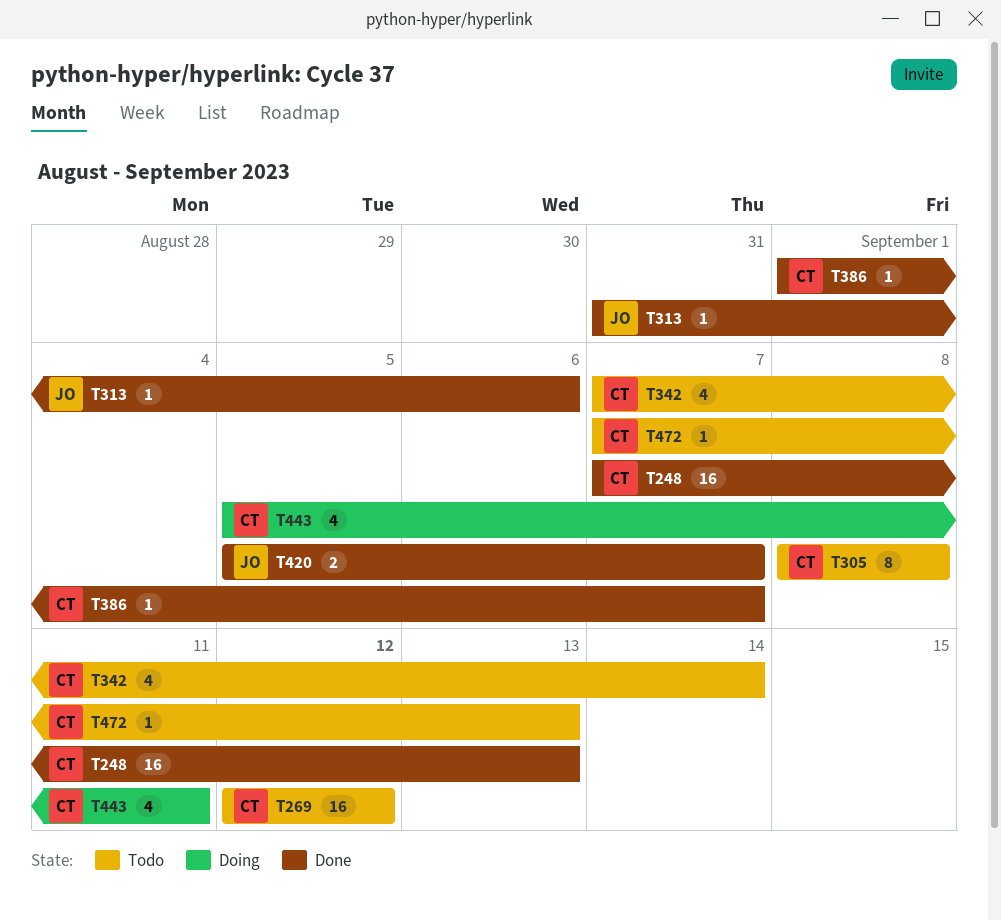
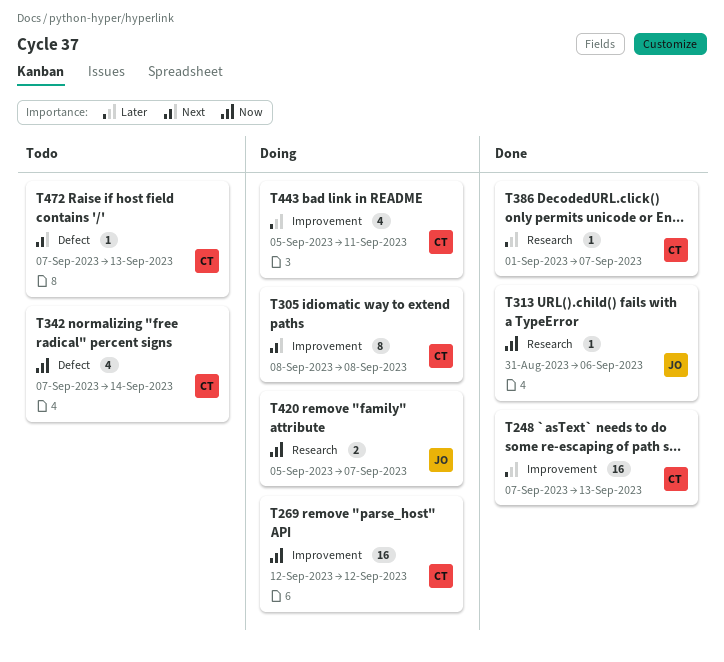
T269, status: Todo -> Doing
T305, status: Todo -> Doing
T420, status: Done -> Doing

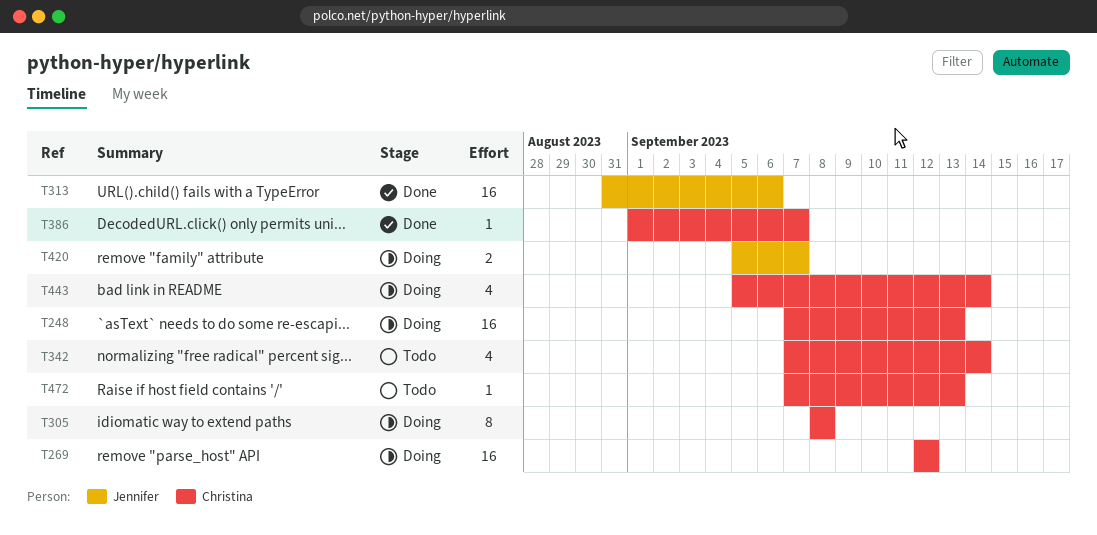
T248, status: Done -> Doing
T313, estimate: 1 -> 16
T443, due: Sep 11 -> Sep 14

